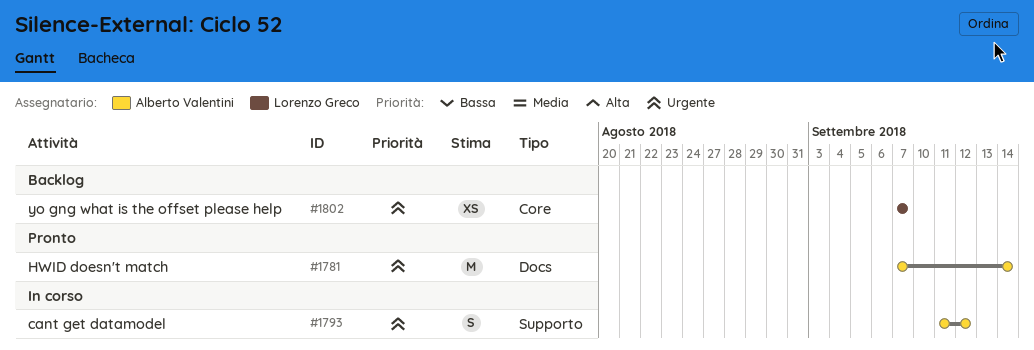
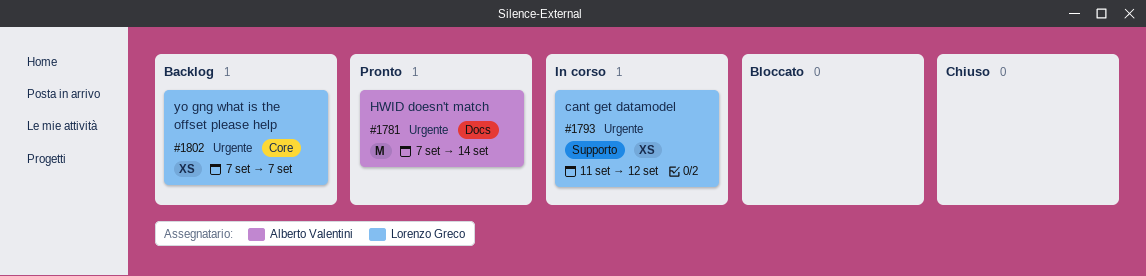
#1793, owner: Alberto Valentini -> Lorenzo Greco
#1793, estimate: S -> XS

